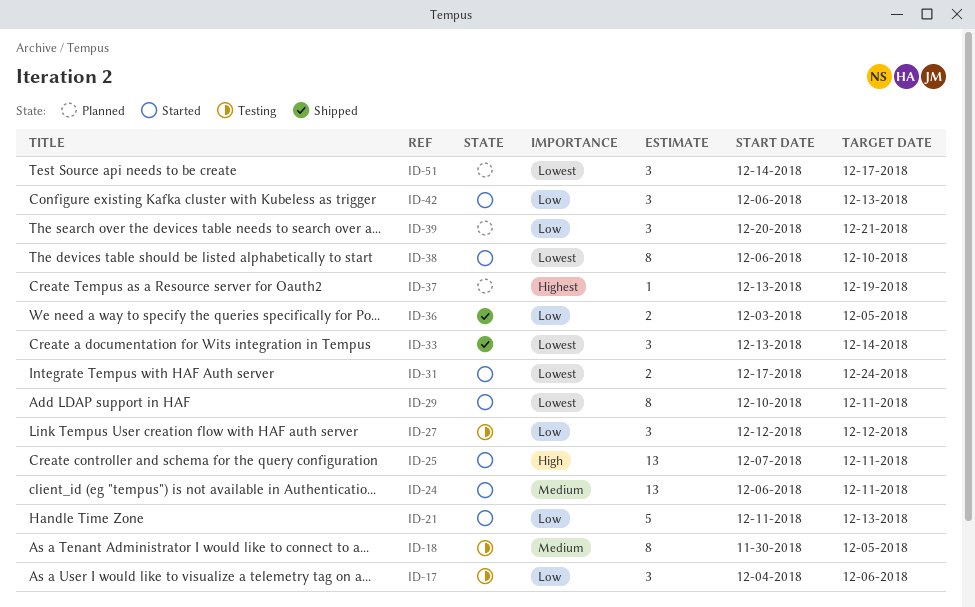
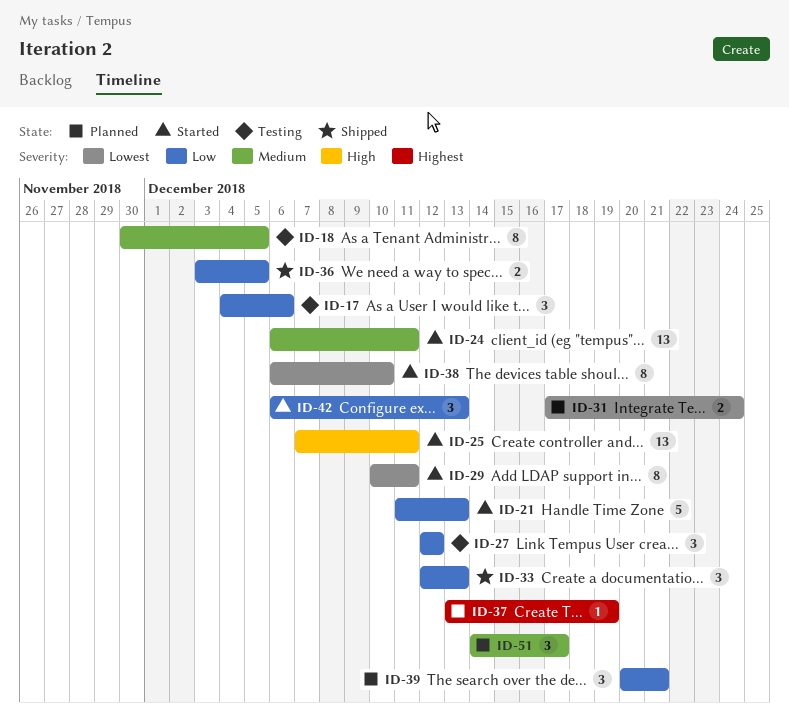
ID-31, status: Started -> Planned
ID-33, priority: Lowest -> Low
ID-33, start: Dec 13 -> Dec 12
ID-33, due: Dec 14 -> Dec 13
ID-51, priority: Lowest -> Medium

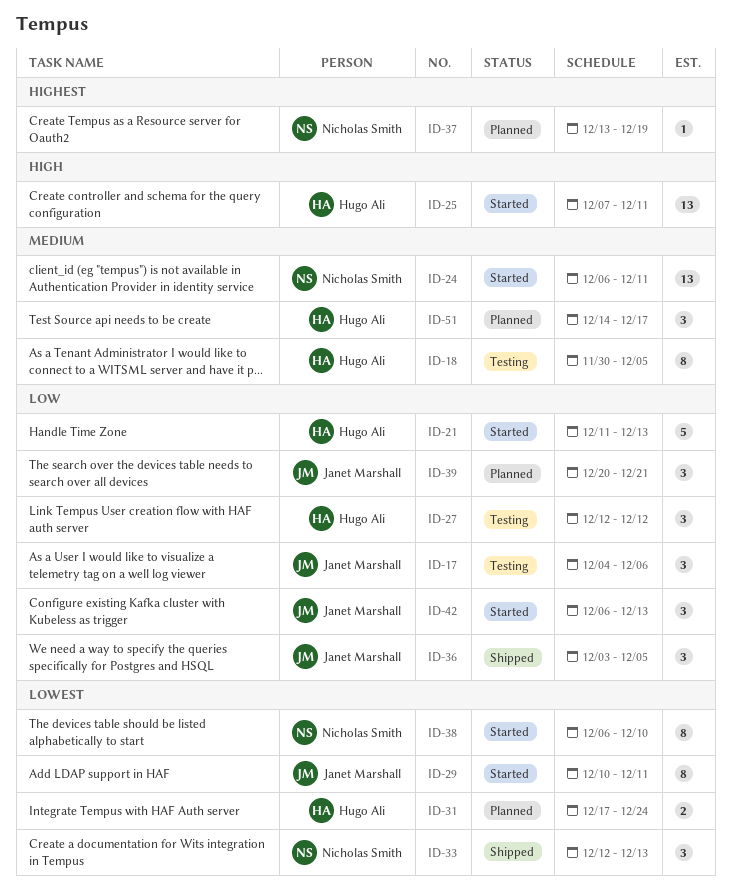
ID-33, priority: Low -> Lowest
ID-36, estimate: 2 -> 3

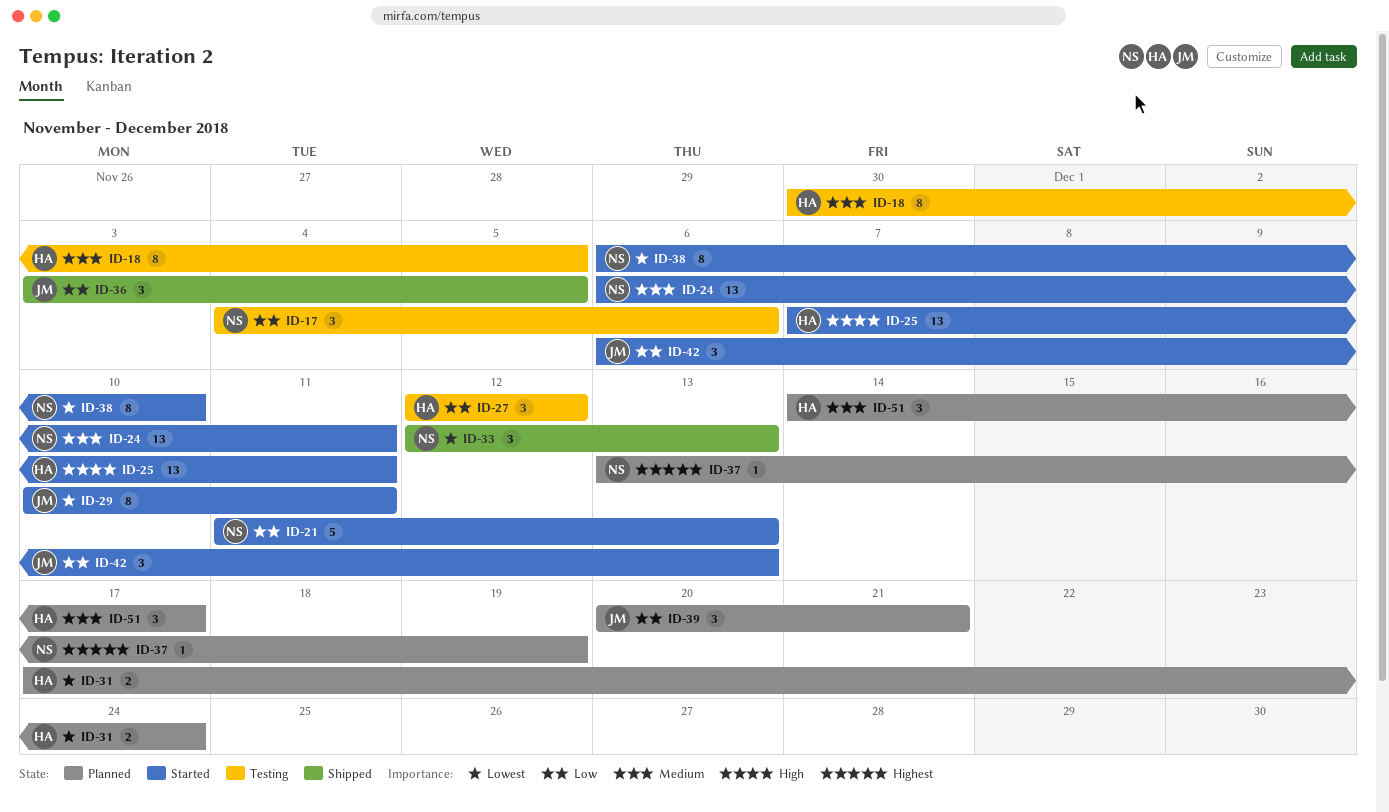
ID-17, owner: Janet Marshall -> Nicholas Smith
ID-21, owner: Hugo Ali -> Nicholas Smith

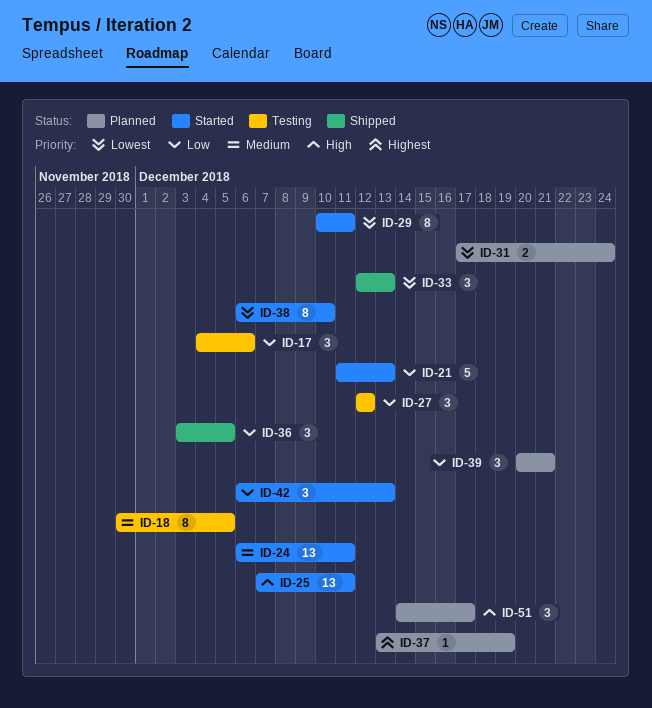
ID-51, priority: Medium -> High

